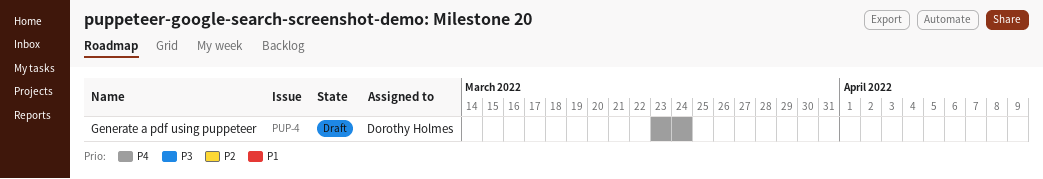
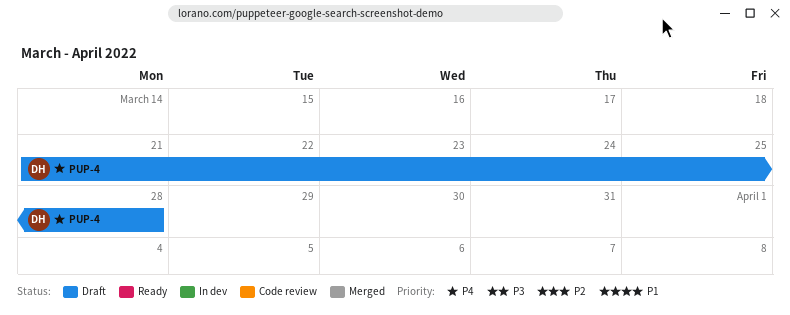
PUP-4, start: Mar 23 -> Mar 21
PUP-4, due: Mar 24 -> Mar 28

